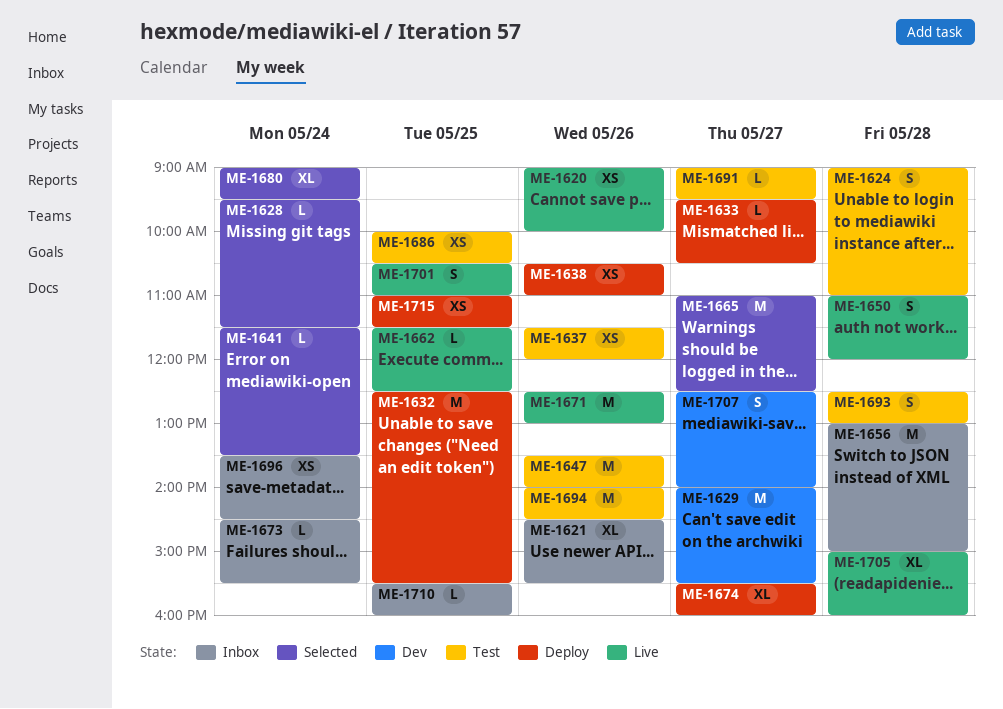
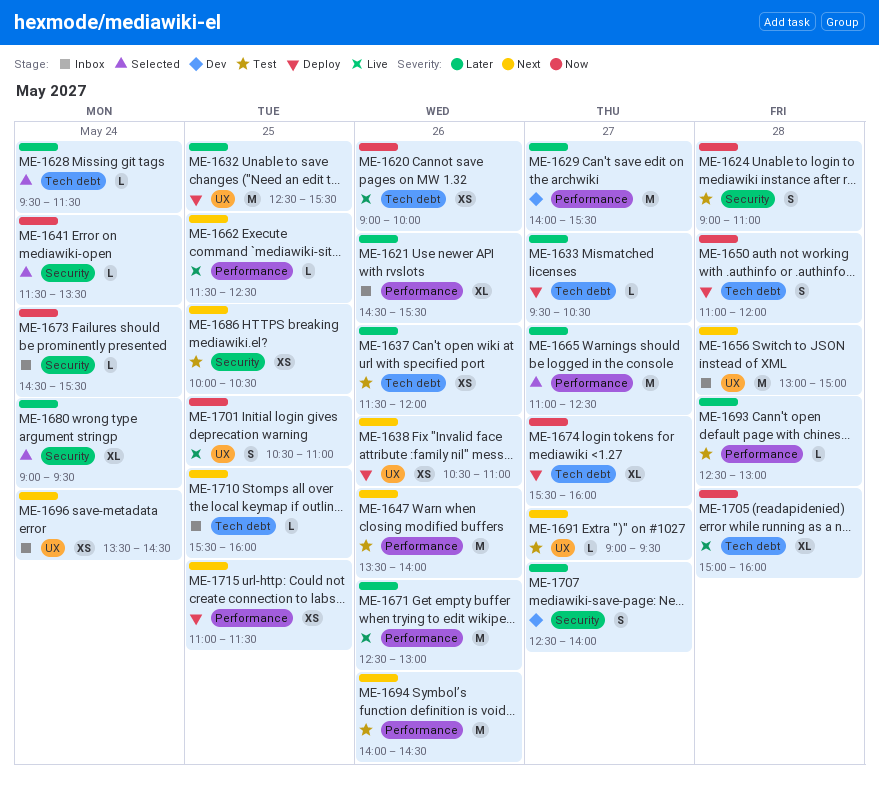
ME-1650, status: Live -> Deploy
ME-1693, estimate: S -> L

